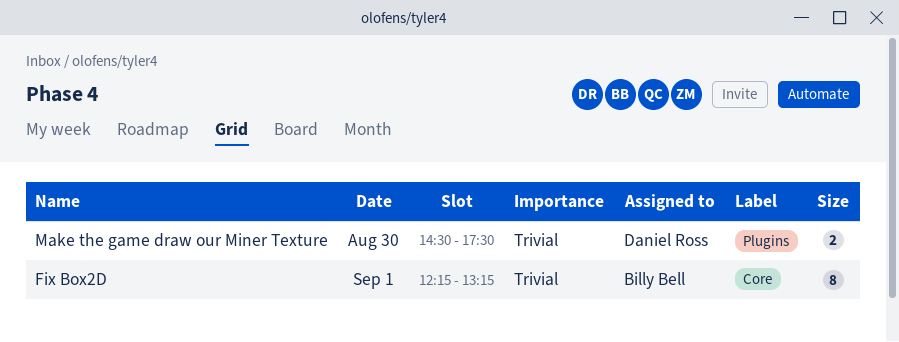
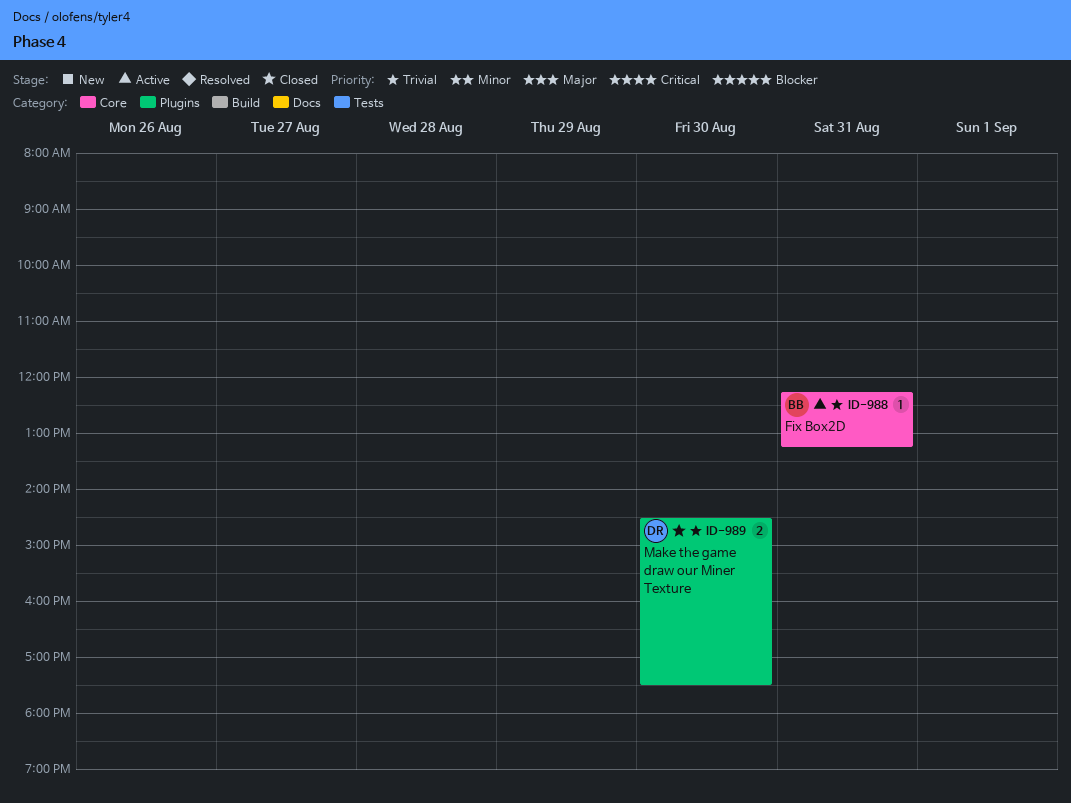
Fix Box2D, estimate: 8 -> 1
Fix Box2D, day: Sep 1 -> Aug 31

